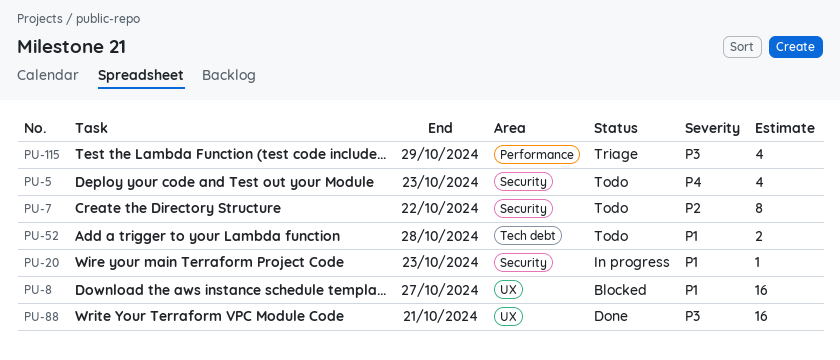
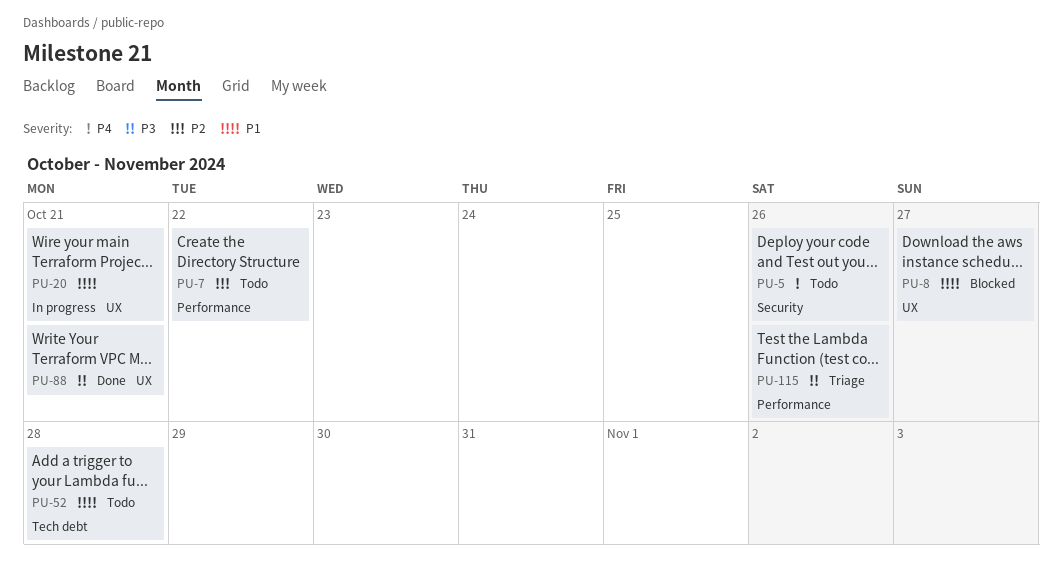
PU-5, due: Oct 23 -> Oct 26
PU-7, label: Security -> Performance
PU-20, label: Security -> UX
PU-20, due: Oct 23 -> Oct 21
PU-115, due: Oct 29 -> Oct 26

